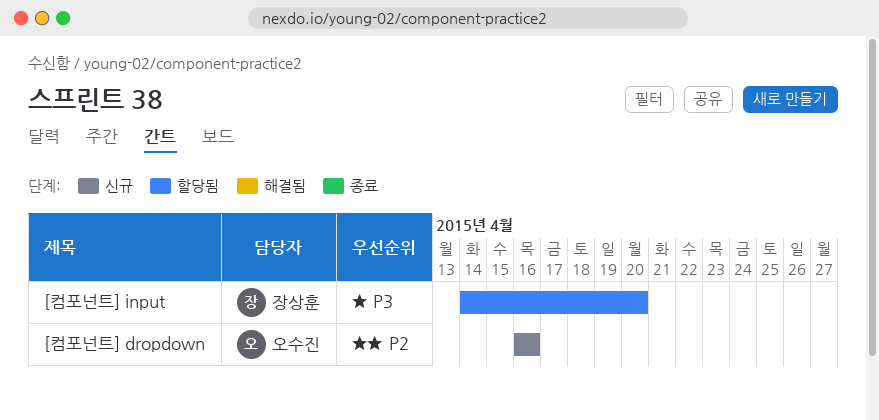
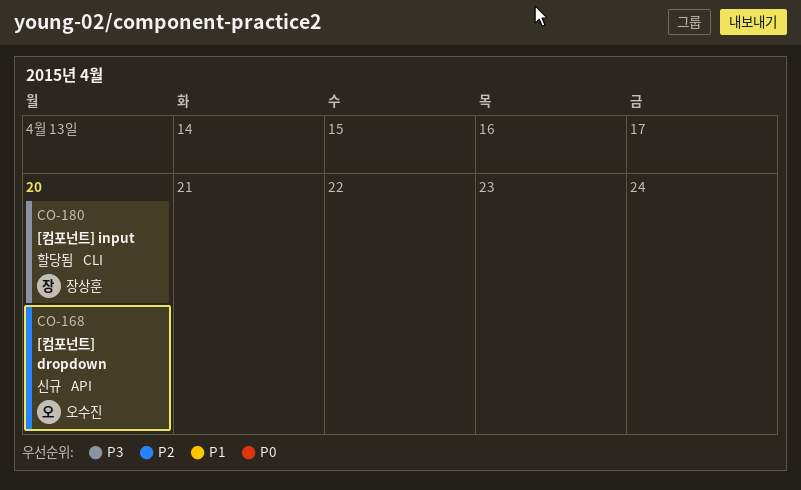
[컴포넌트] dropdown, due: Apr 16 -> Apr 20

